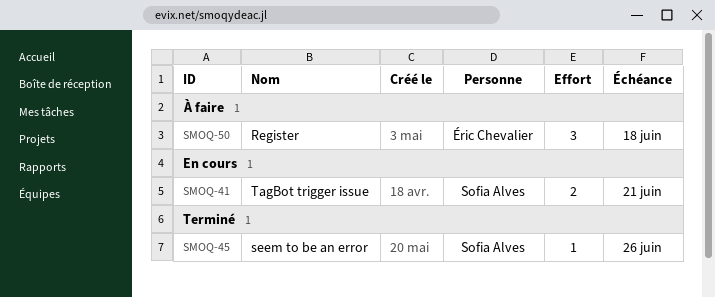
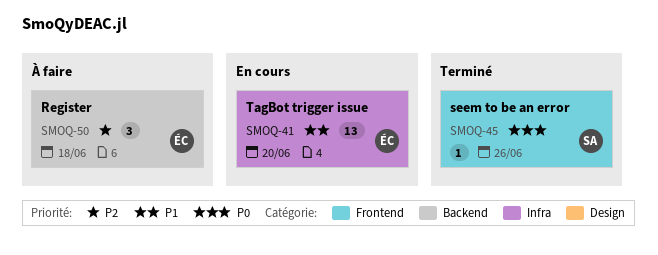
SMOQ-41, owner: Sofia Alves -> Éric Chevalier
SMOQ-41, estimate: 2 -> 13
SMOQ-41, due: Jun 21 -> Jun 20

